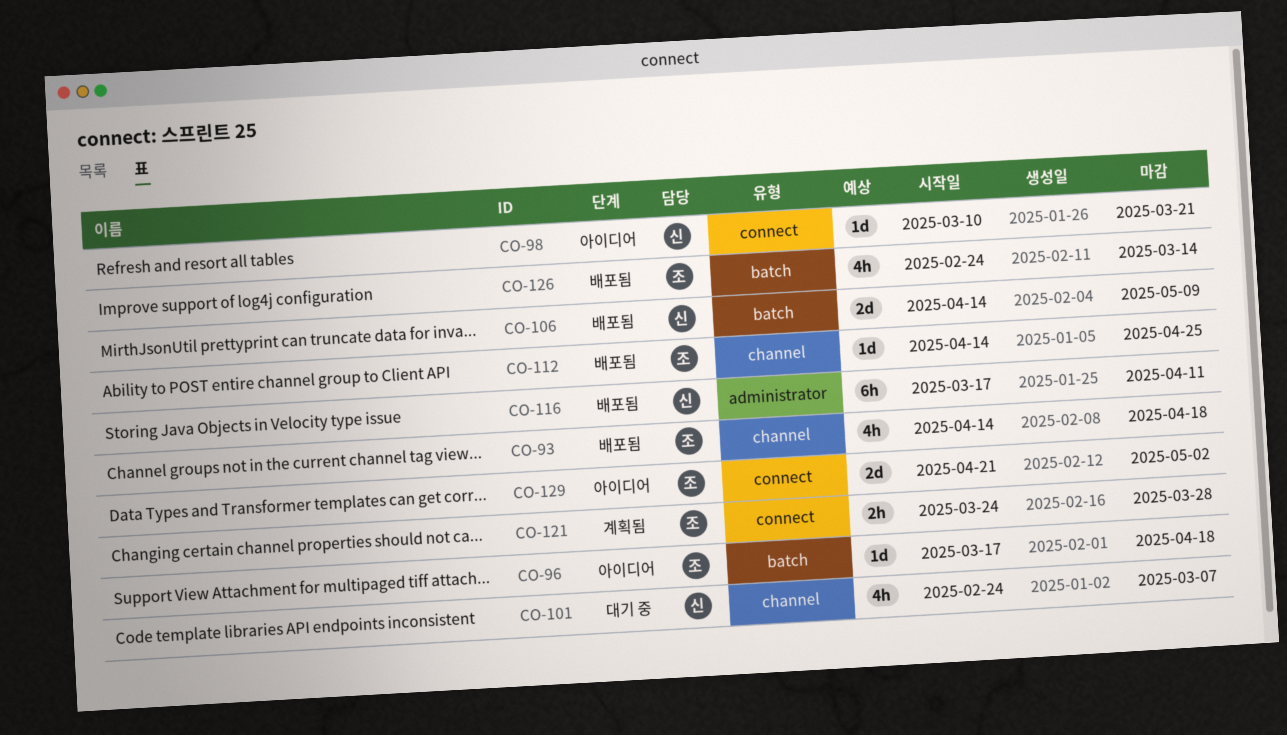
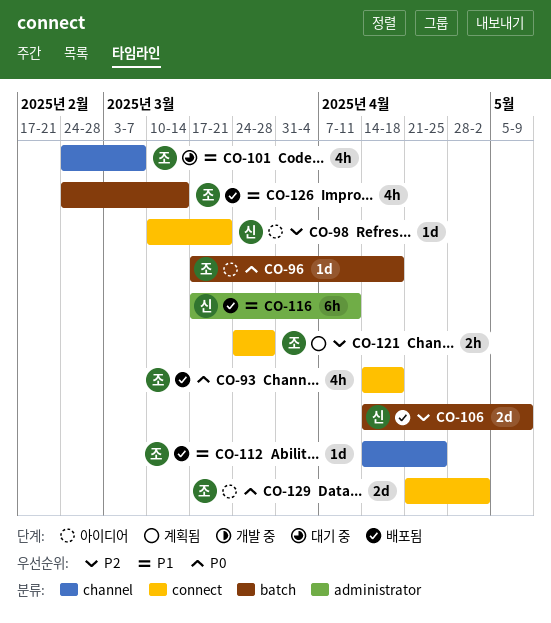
CO-93, label: channel -> connect
CO-101, owner: 신 -> 조

